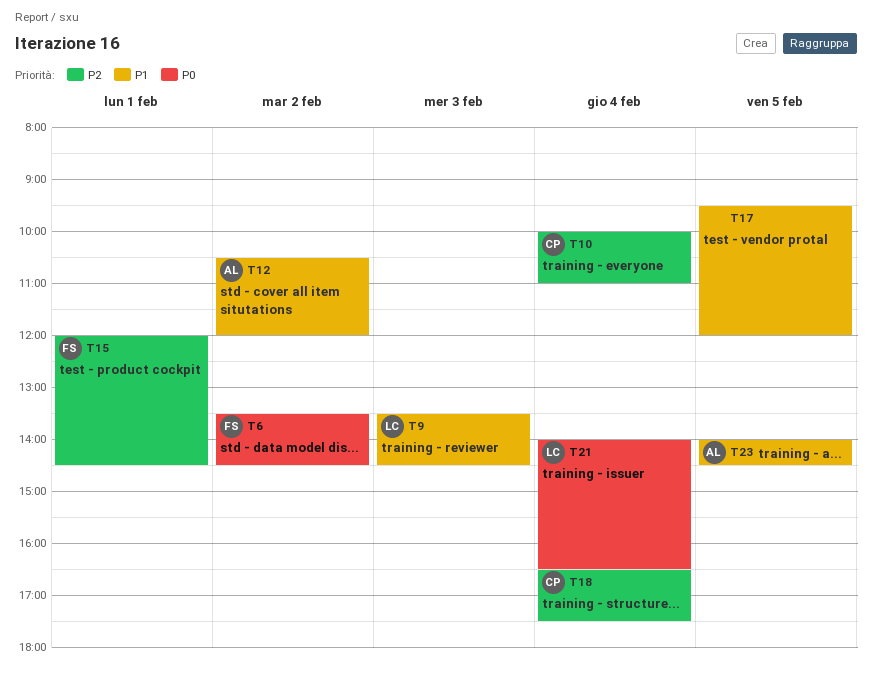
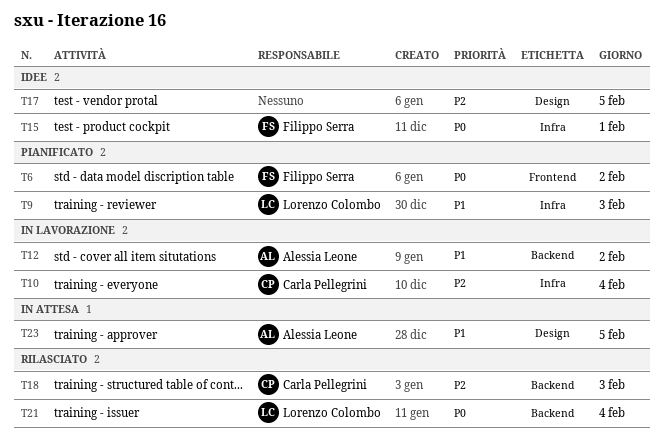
T15, priority: P2 -> P0
T17, priority: P1 -> P2
T18, day: Feb 4 -> Feb 3

